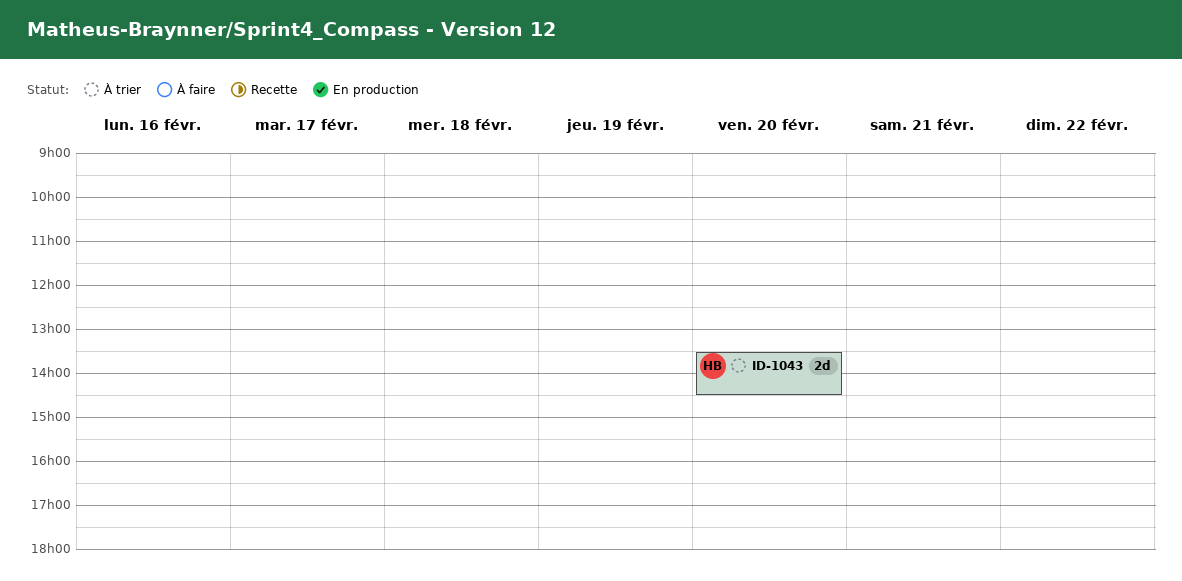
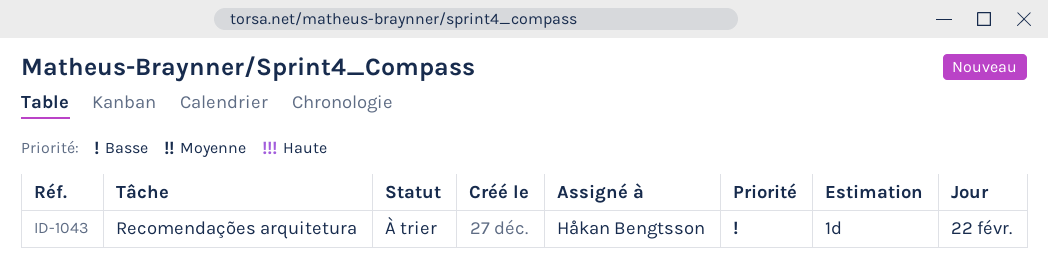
ID-1043, estimate: 2d -> 1d
ID-1043, day: Feb 20 -> Feb 22

